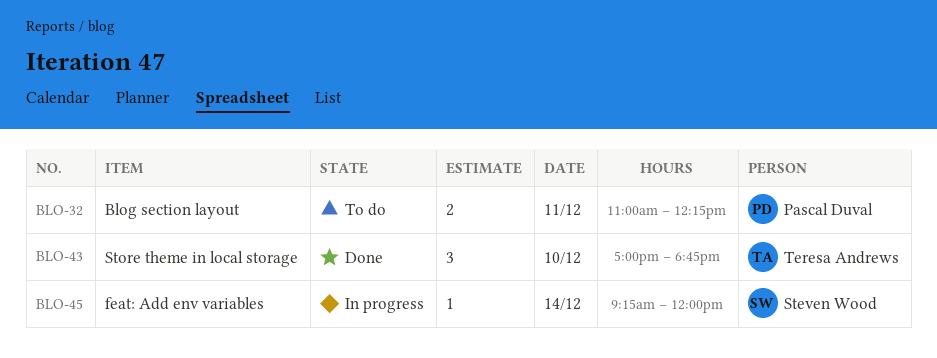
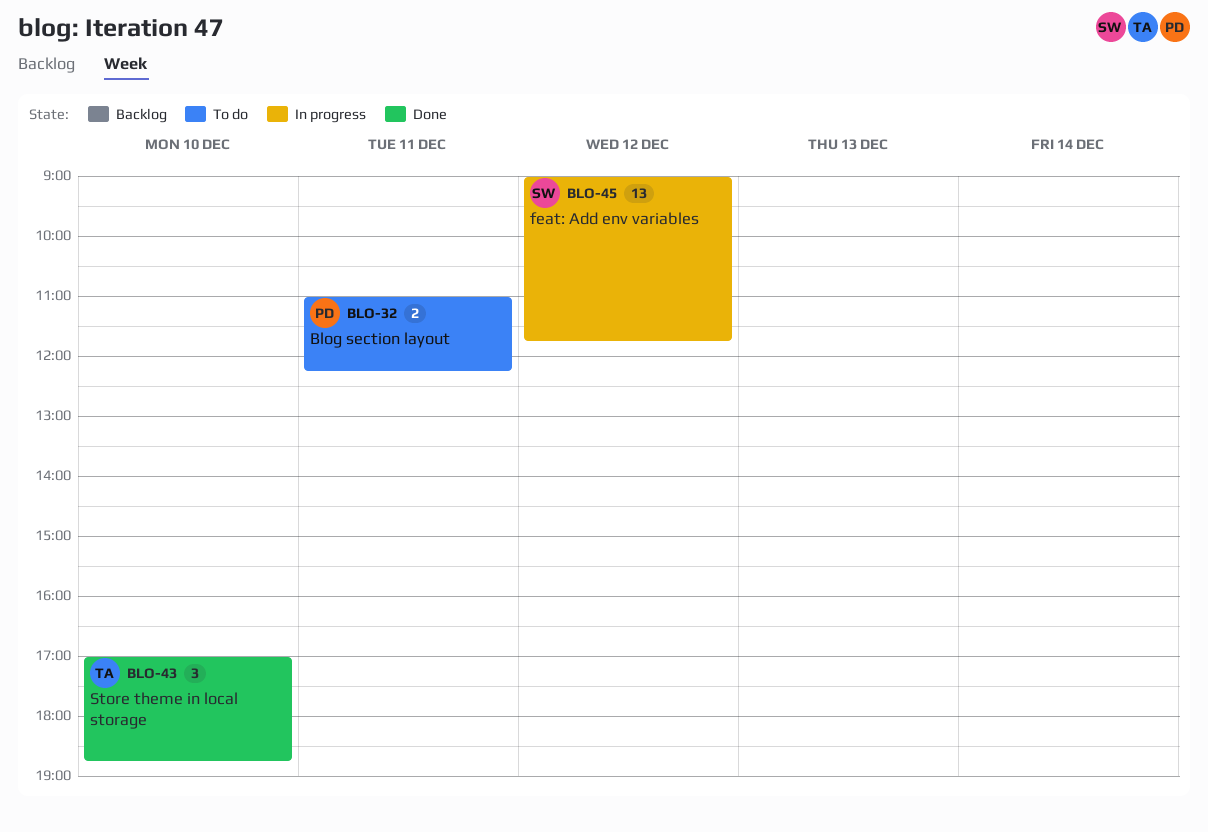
BLO-45, estimate: 1 -> 13
BLO-45, day: Dec 14 -> Dec 12
BLO-45, begins: 09:15 -> 09:00
BLO-45, ends: 12:00 -> 11:45

